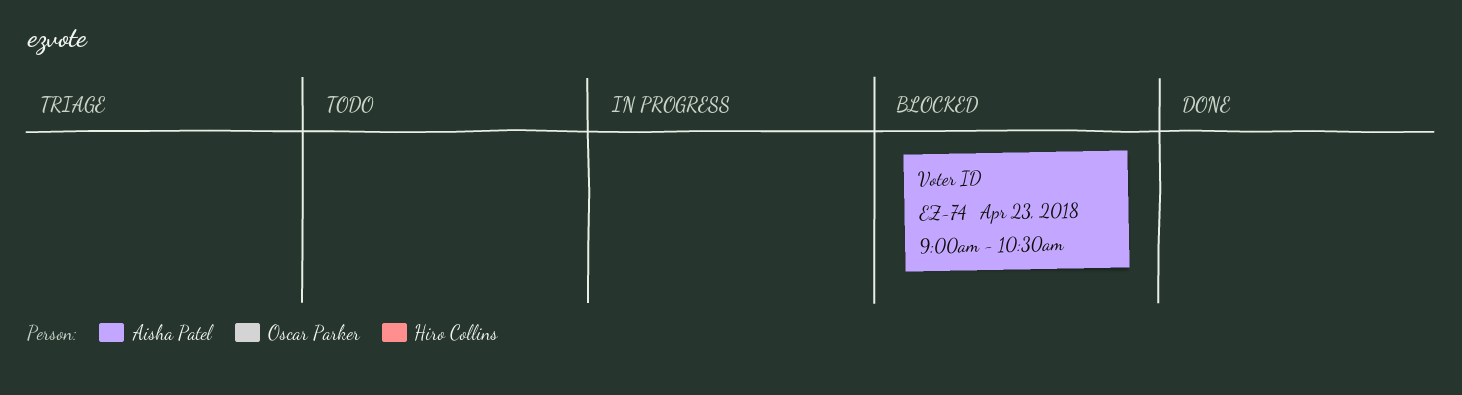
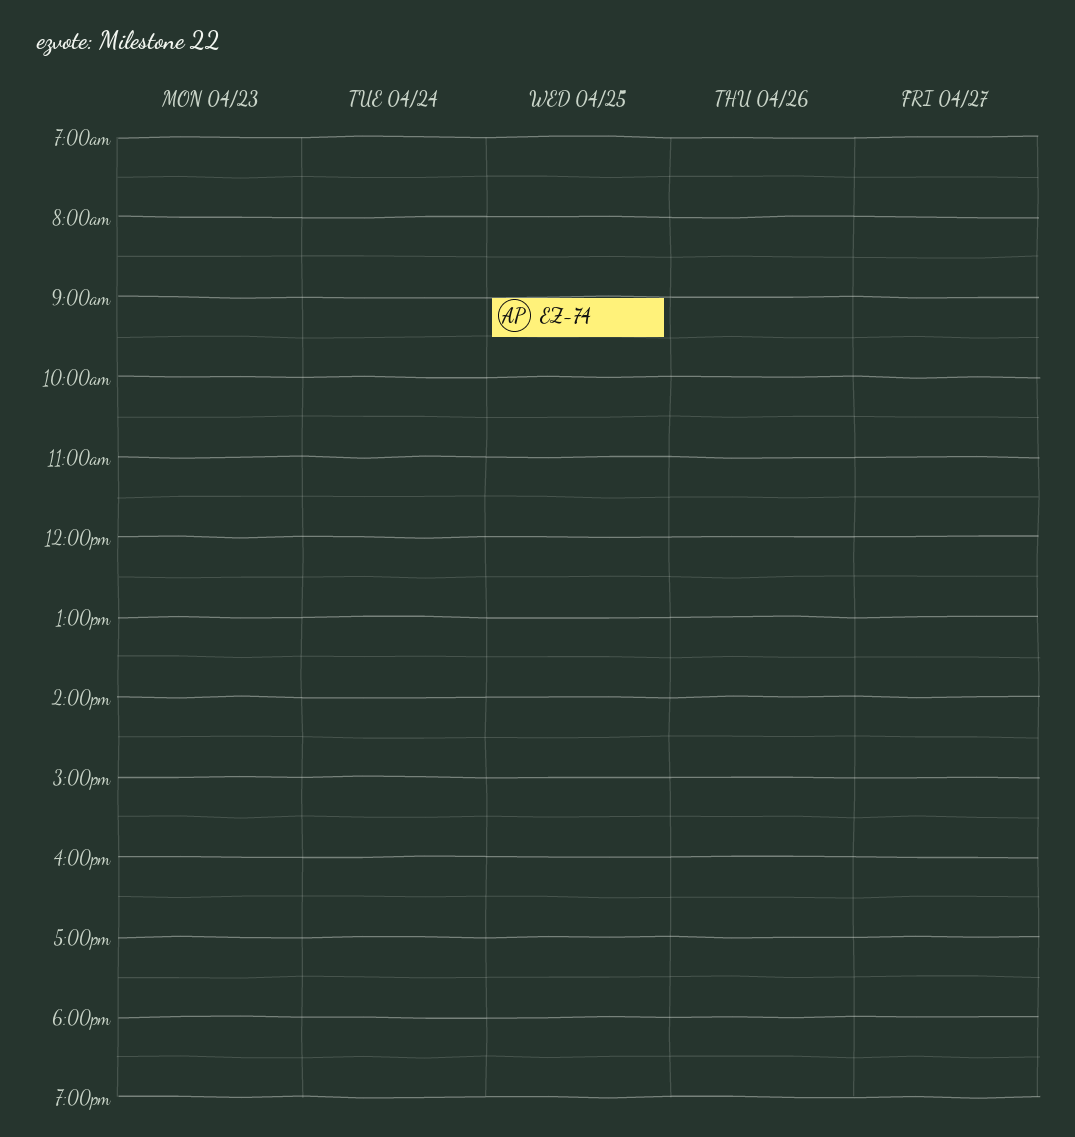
EZ-74, day: Apr 23 -> Apr 25
EZ-74, ends: 10:30 -> 09:30

